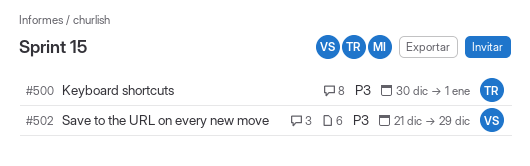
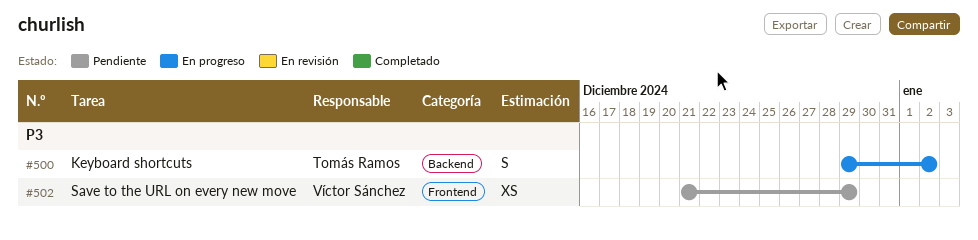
#500, start: Dec 30 -> Dec 29
#500, due: Jan 1 -> Jan 2

